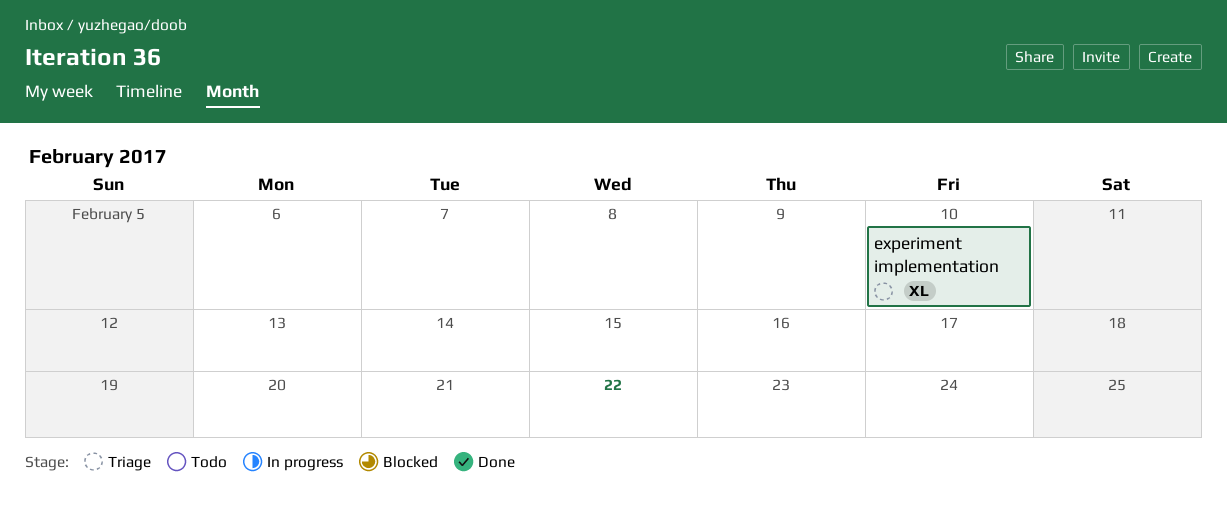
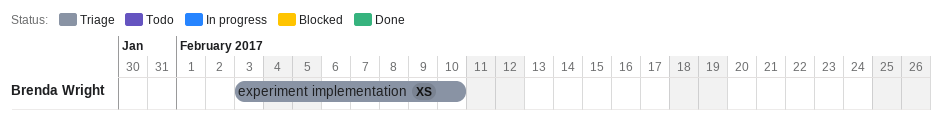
experiment implementation, estimate: XL -> XS

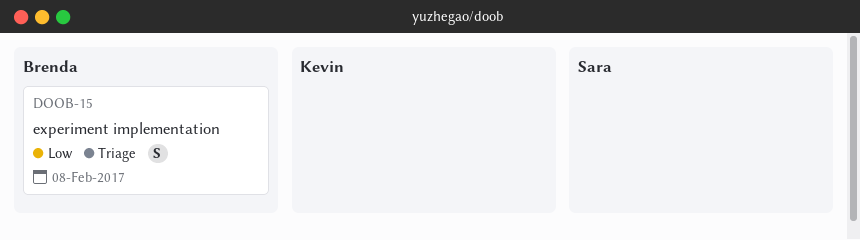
experiment implementation, estimate: XS -> S
experiment implementation, due: Feb 10 -> Feb 8

